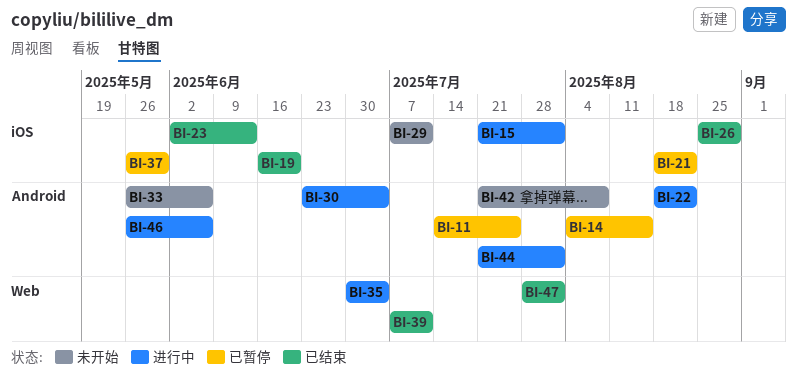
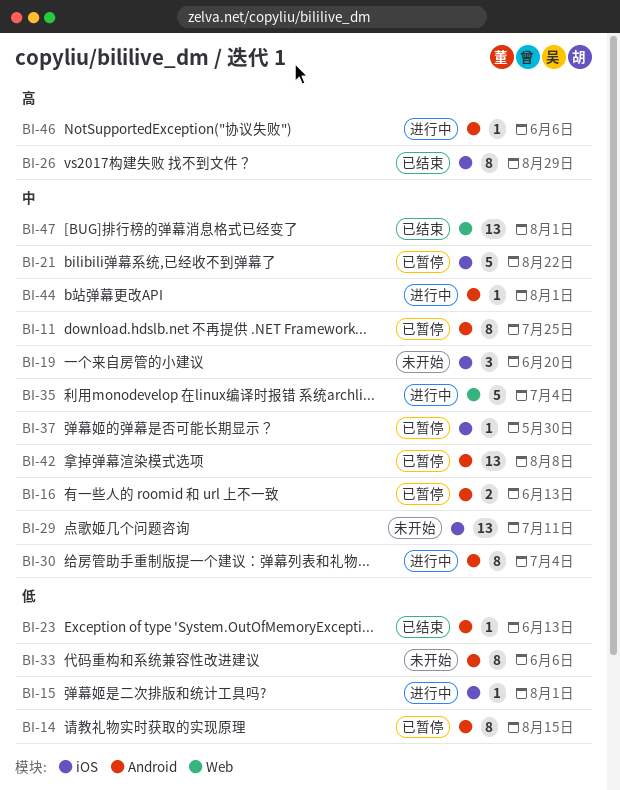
BI-16: none -> present
BI-19, status: 已结束 -> 未开始
BI-22: present -> none
BI-23, label: iOS -> Android
BI-39: present -> none
BI-42, status: 未开始 -> 已暂停

